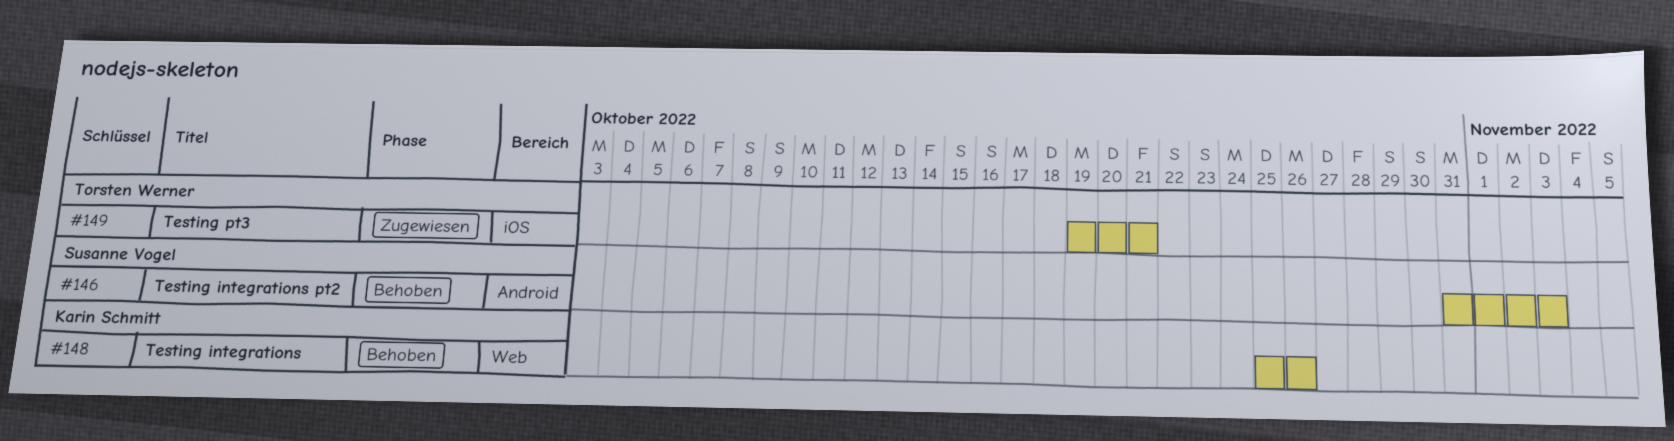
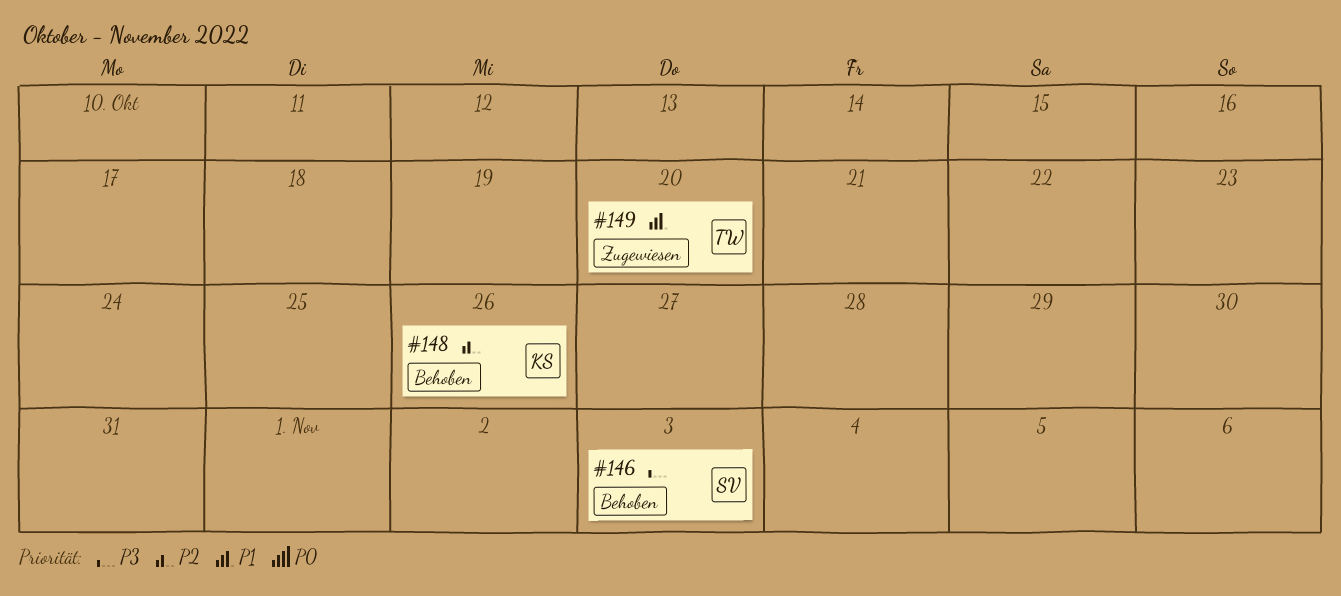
#149, due: Oct 21 -> Oct 20

